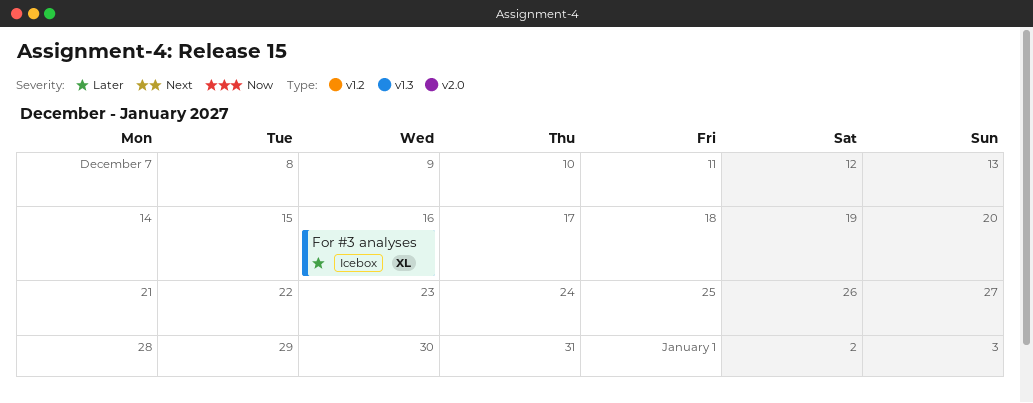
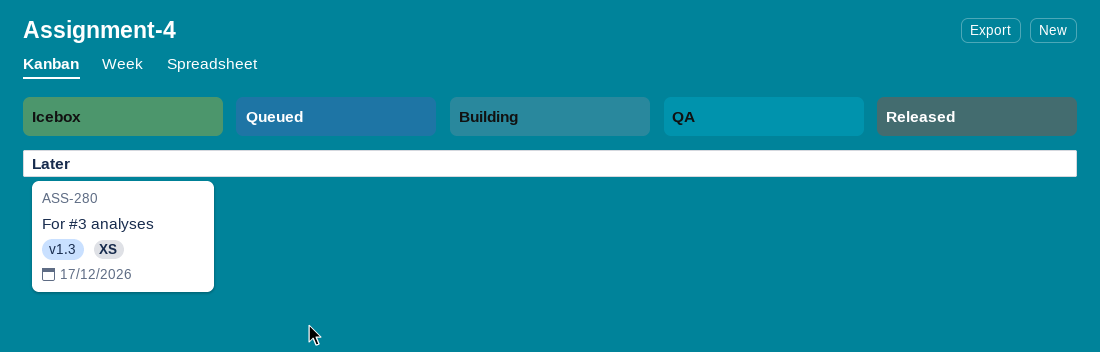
For #3 analyses, estimate: XL -> XS
For #3 analyses, due: Dec 16 -> Dec 17

